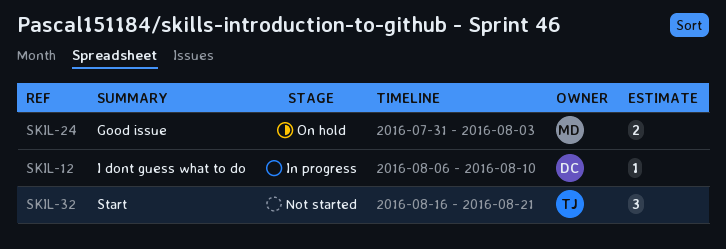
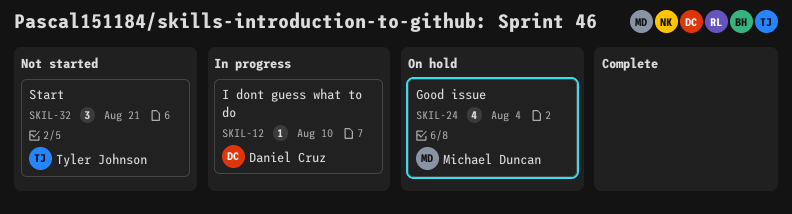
SKIL-24, estimate: 2 -> 4
SKIL-24, due: Aug 3 -> Aug 4

